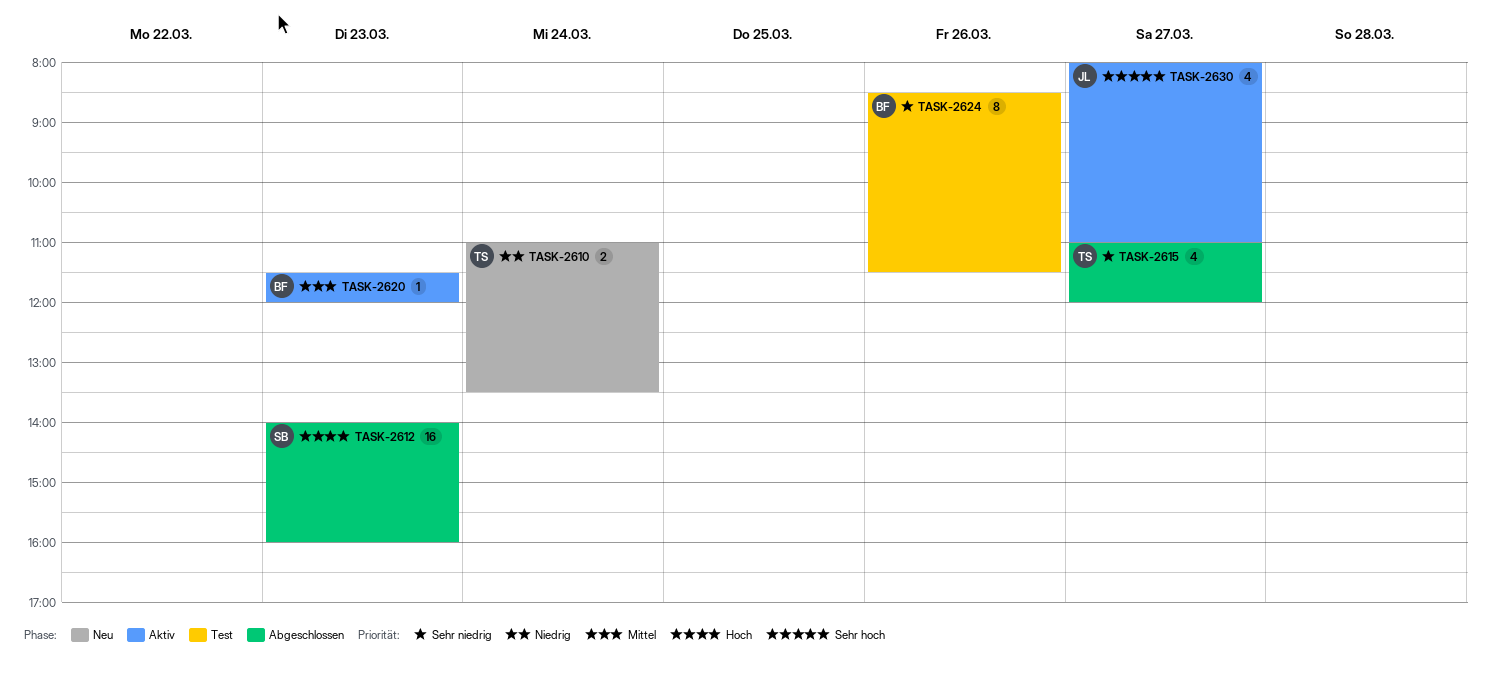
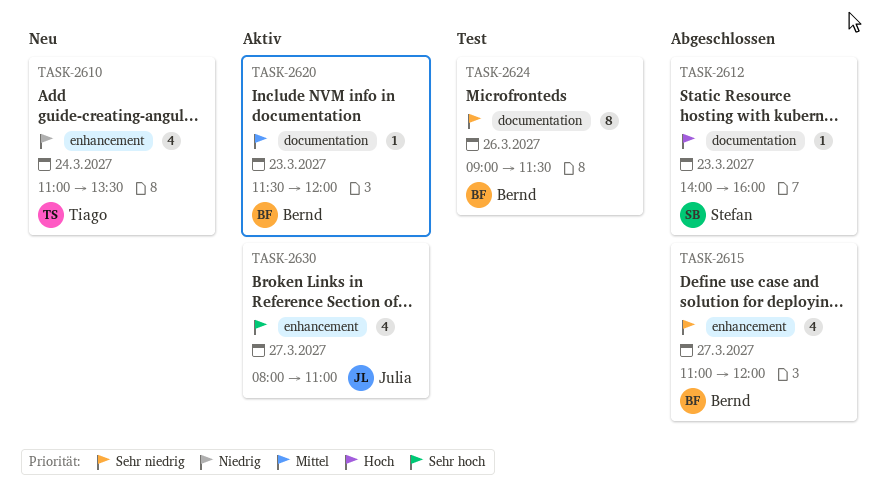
TASK-2610, estimate: 2 -> 4
TASK-2612, estimate: 16 -> 1
TASK-2615, owner: Tiago -> Bernd
TASK-2624, begins: 08:30 -> 09:00

